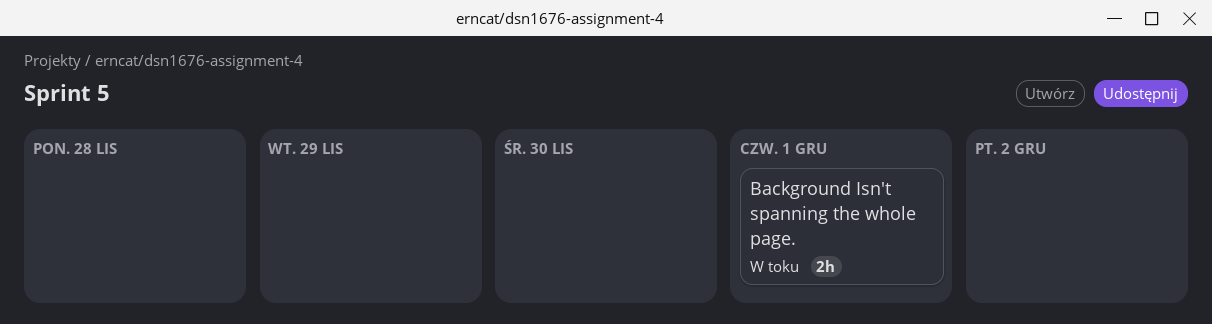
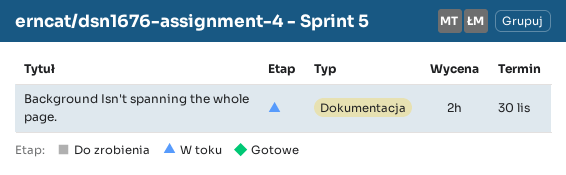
Background Isn't spanning the whole page., due: Dec 1 -> Nov 30

